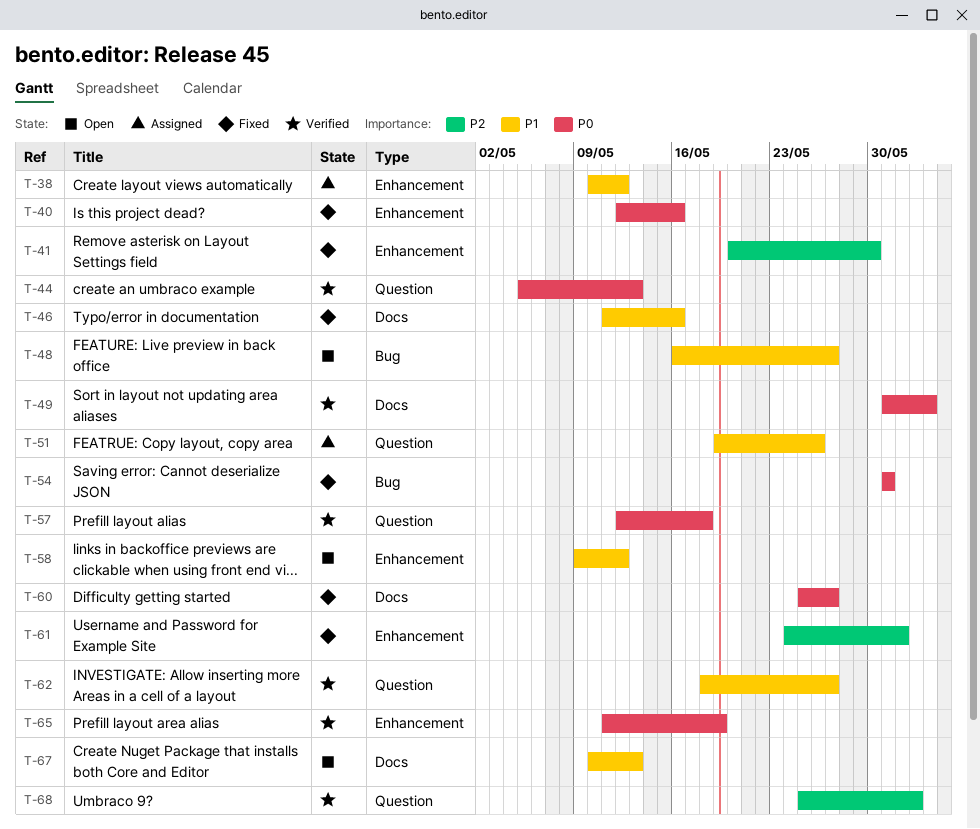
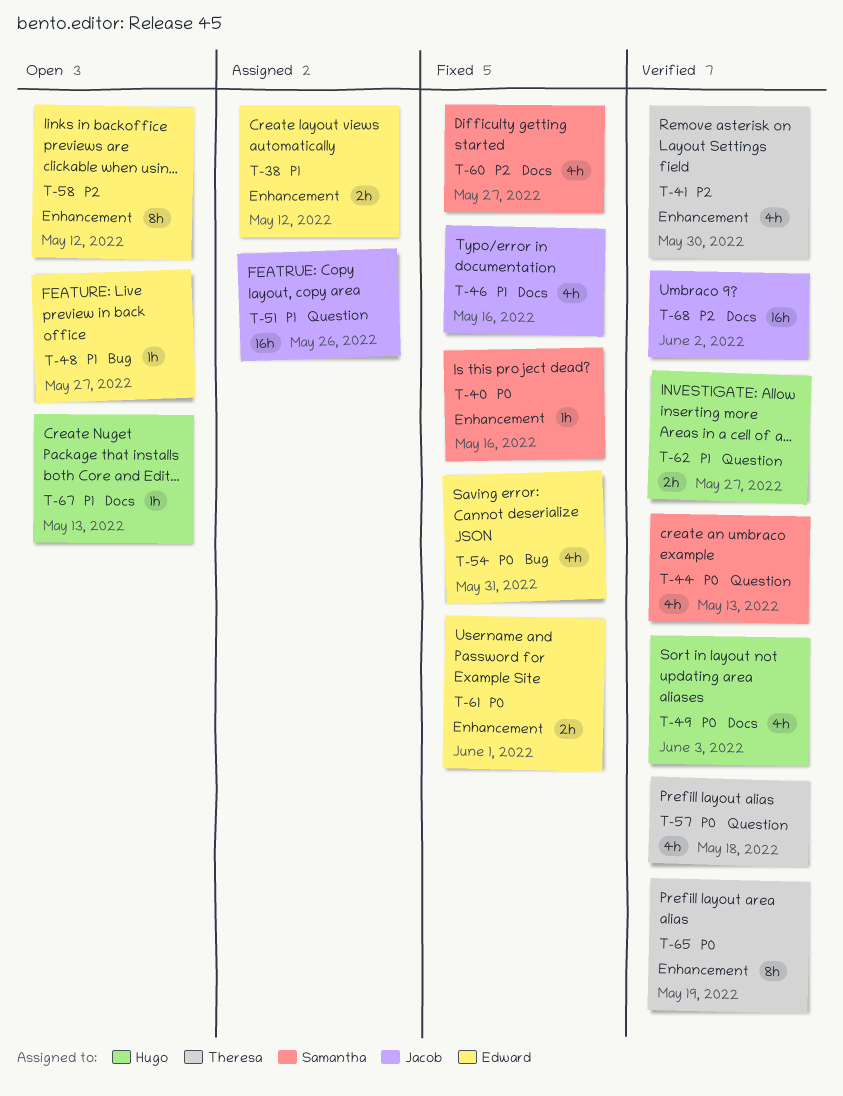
T-41, status: Fixed -> Verified
T-58, priority: P1 -> P2
T-60, priority: P0 -> P2
T-61, priority: P2 -> P0
T-68, label: Question -> Docs

